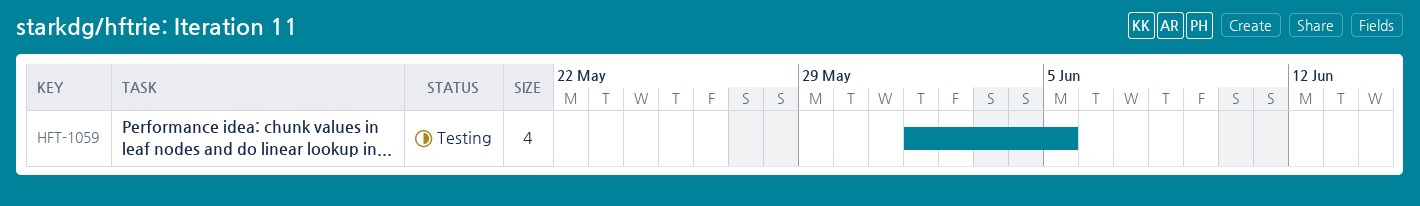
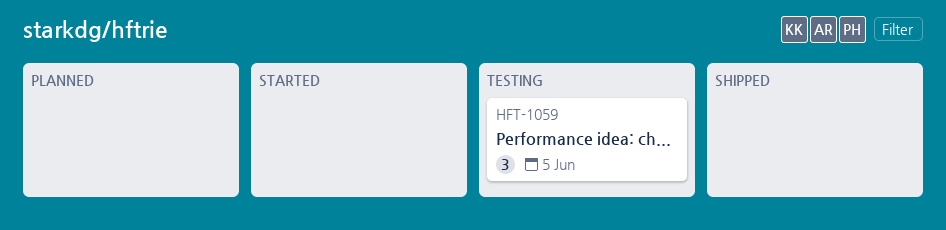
HFT-1059, estimate: 4 -> 3

